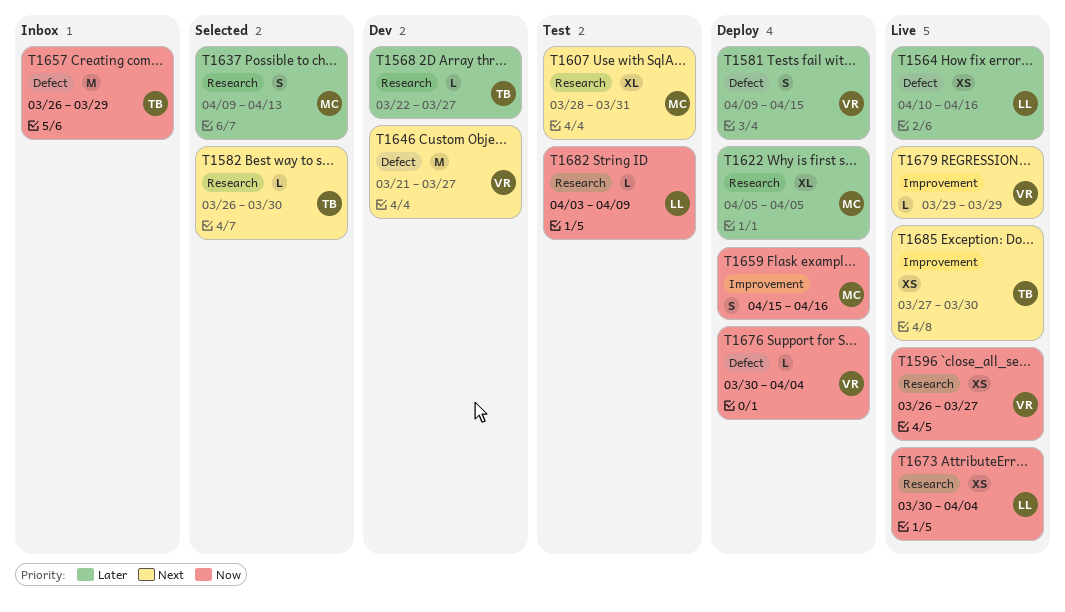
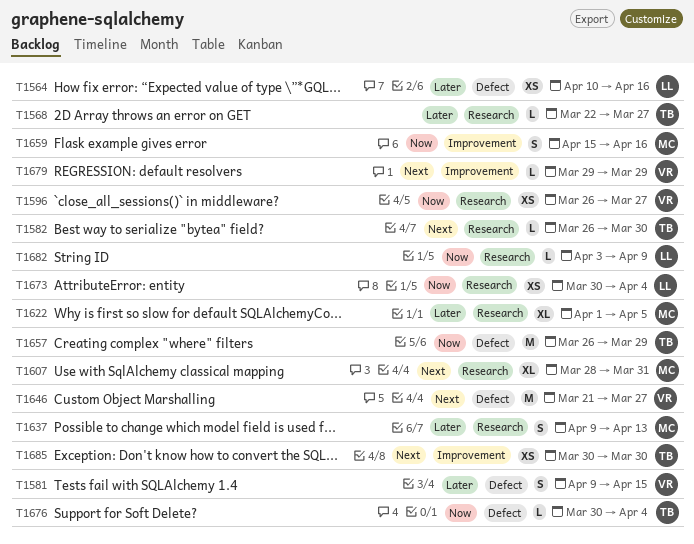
T1622, start: Apr 5 -> Apr 1
T1676, owner: VR -> TB
T1685, start: Mar 27 -> Mar 30

